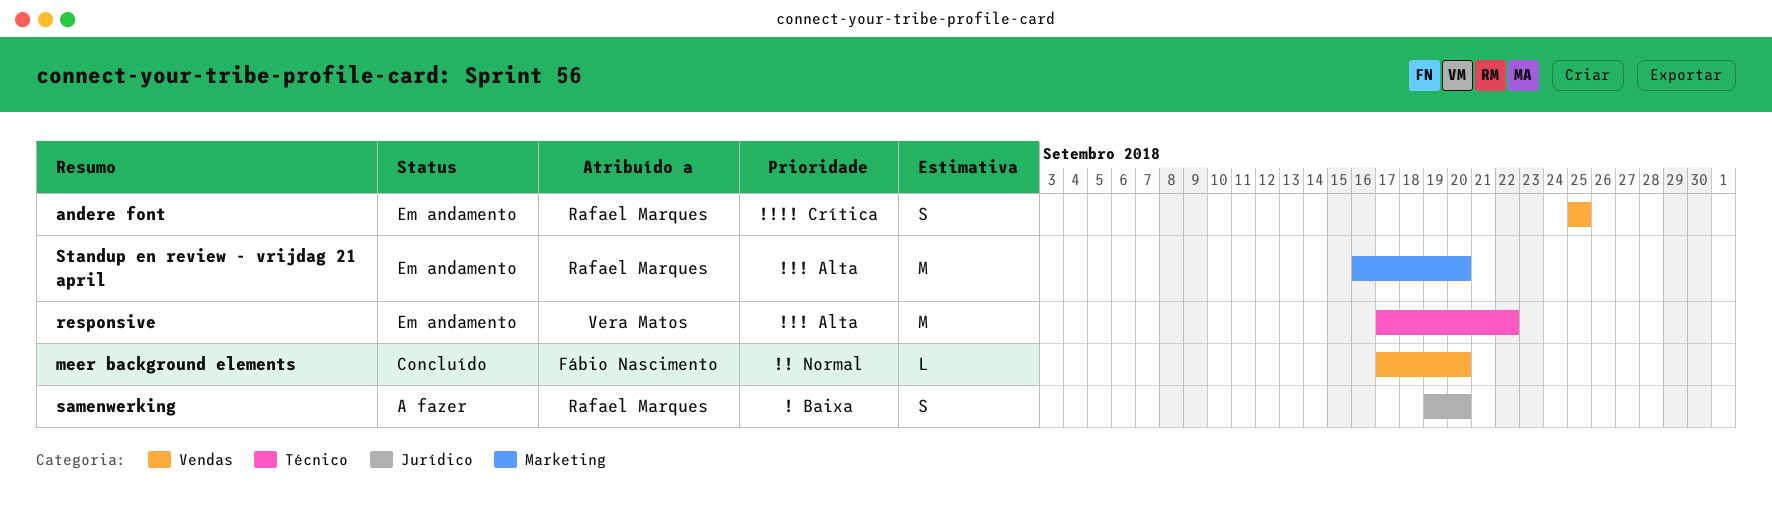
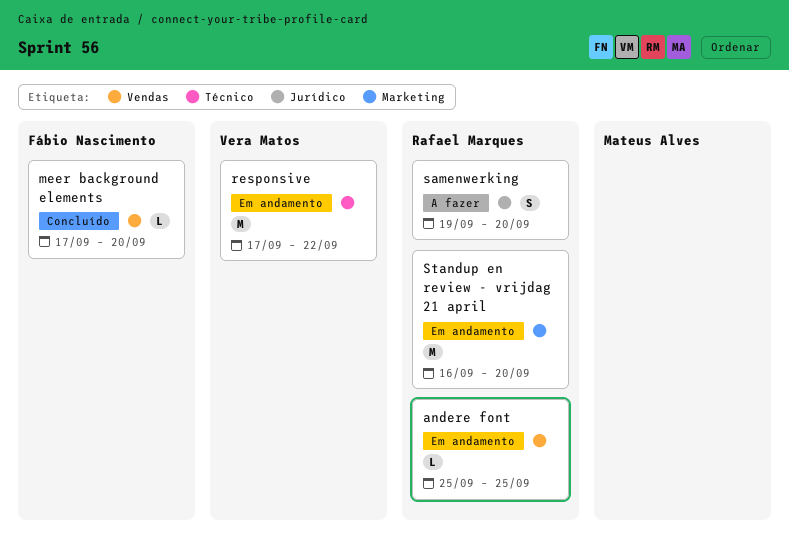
andere font, estimate: S -> L

